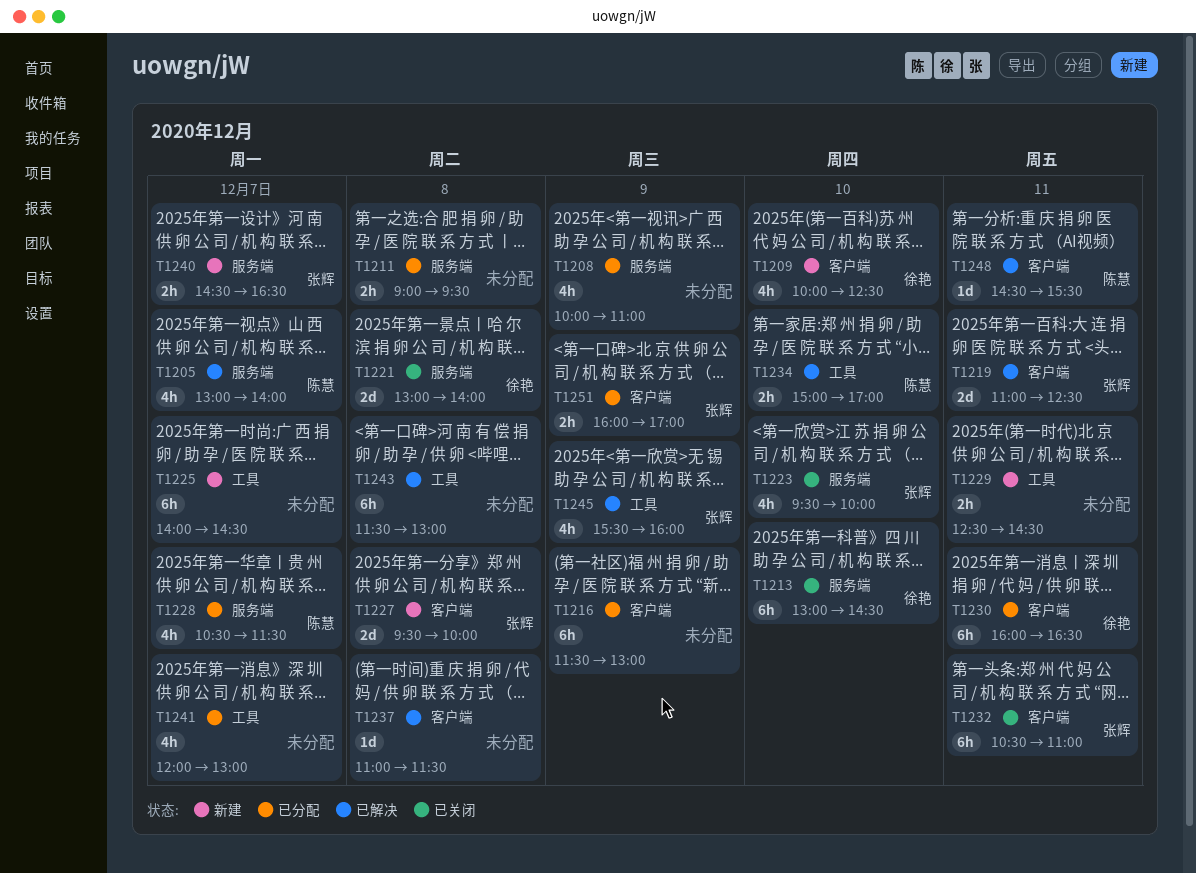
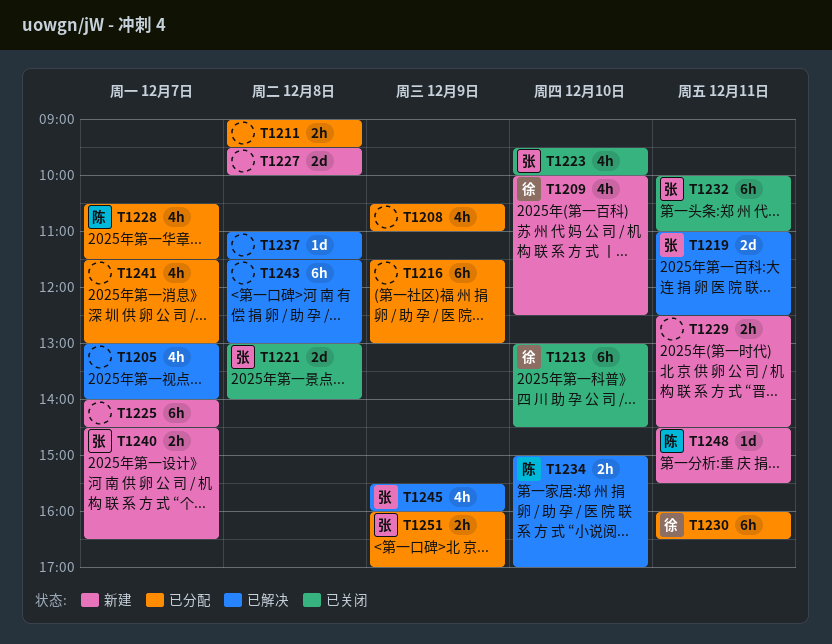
T1205, owner: 陈慧 -> none
T1208, begins: 10:00 -> 10:30
T1221, owner: 徐艳 -> 张辉
T1227, owner: 张辉 -> none
T1232, begins: 10:30 -> 10:00
T1241, begins: 12:00 -> 11:30
T1248, status: 已解决 -> 新建

